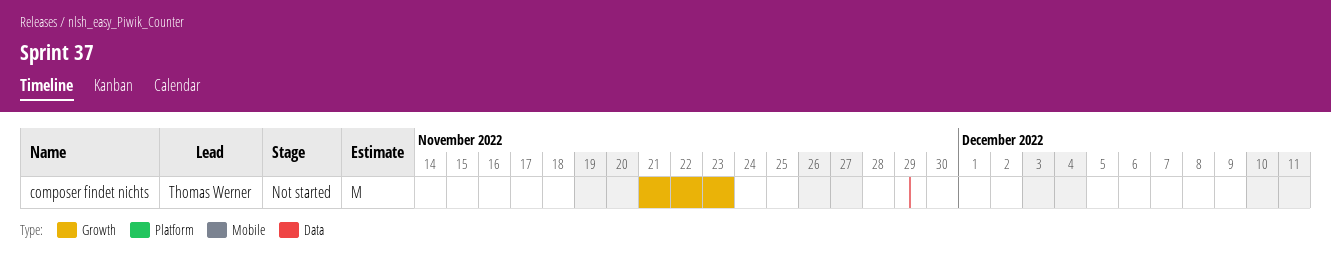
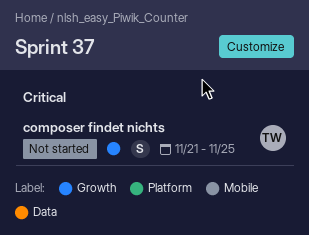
composer findet nichts, estimate: M -> S
composer findet nichts, due: Nov 23 -> Nov 25

